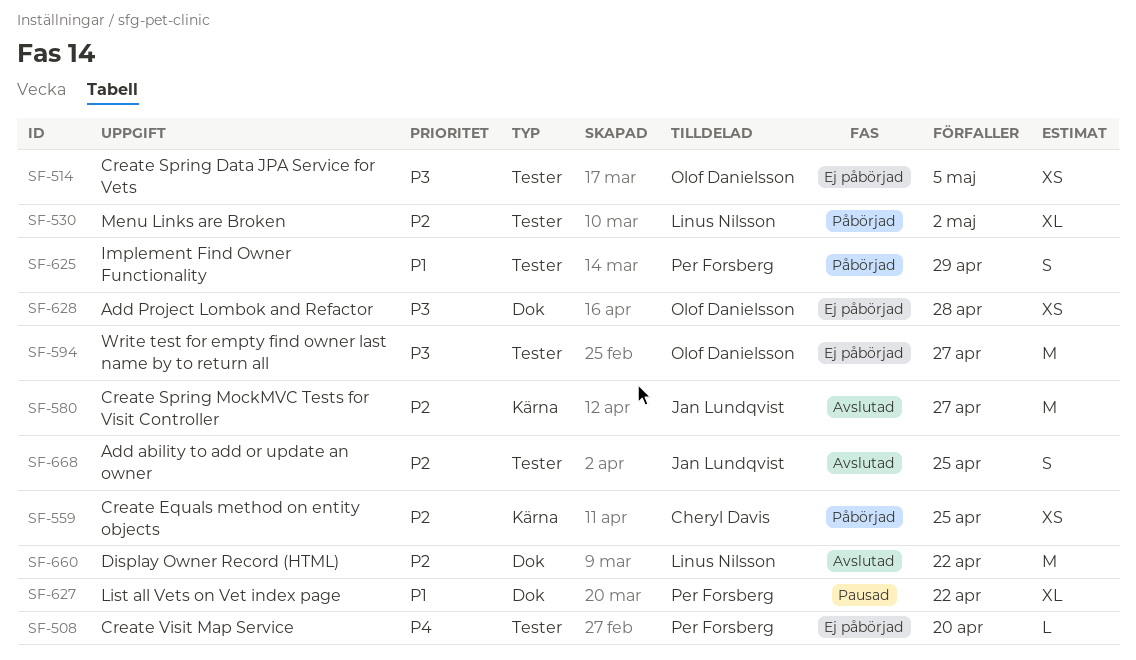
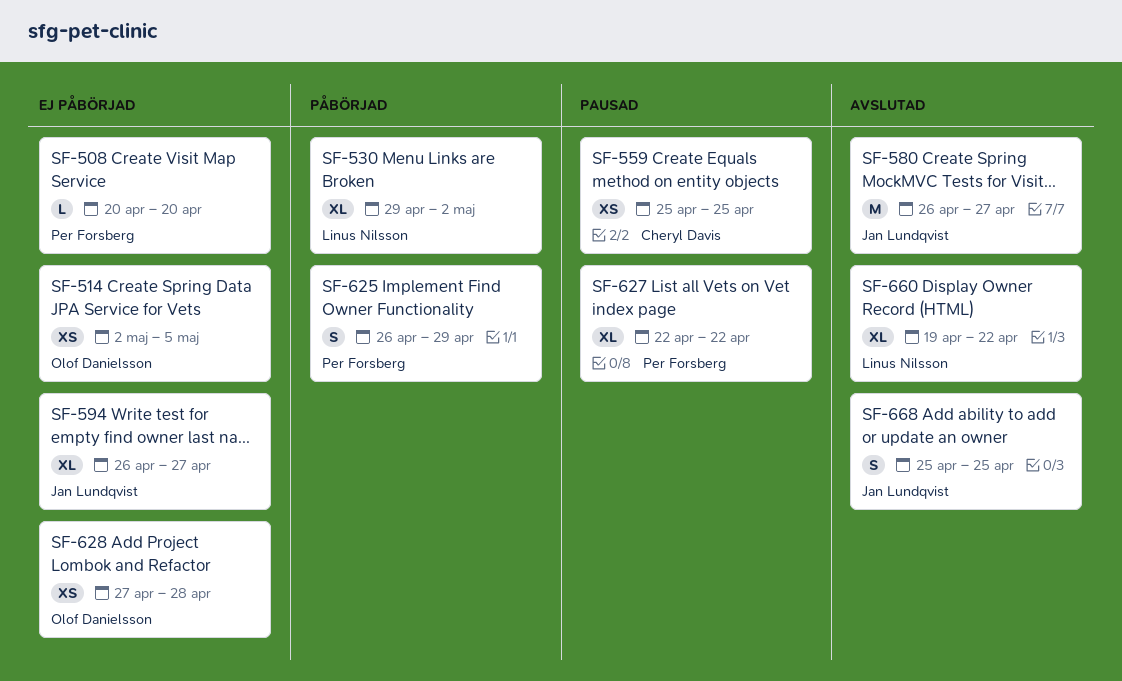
SF-559, status: Påbörjad -> Pausad
SF-594, owner: Olof Danielsson -> Jan Lundqvist
SF-594, estimate: M -> XL
SF-660, estimate: M -> XL

